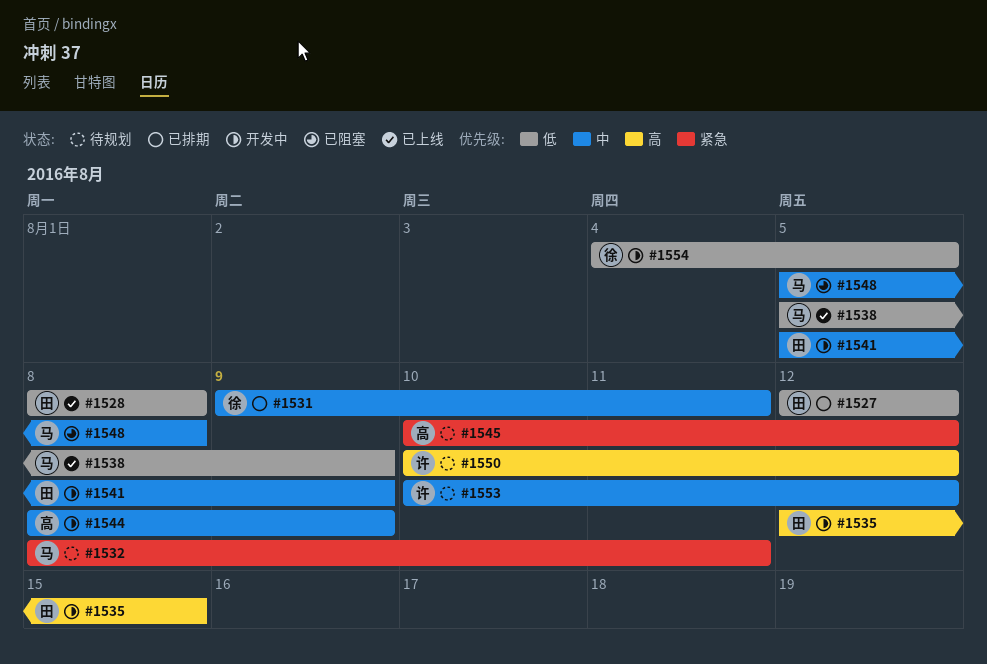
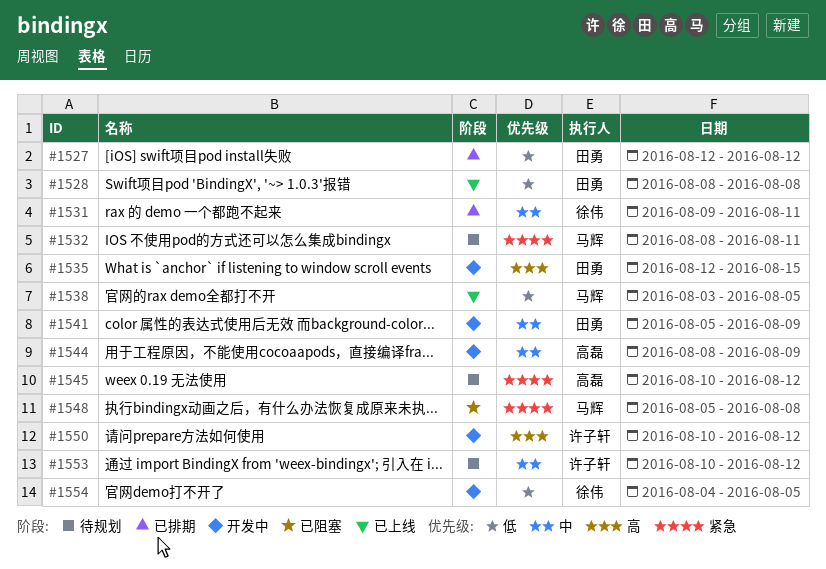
#1538, start: Aug 5 -> Aug 3
#1538, due: Aug 9 -> Aug 5
#1548, priority: 中 -> 紧急
#1550, status: 待规划 -> 开发中

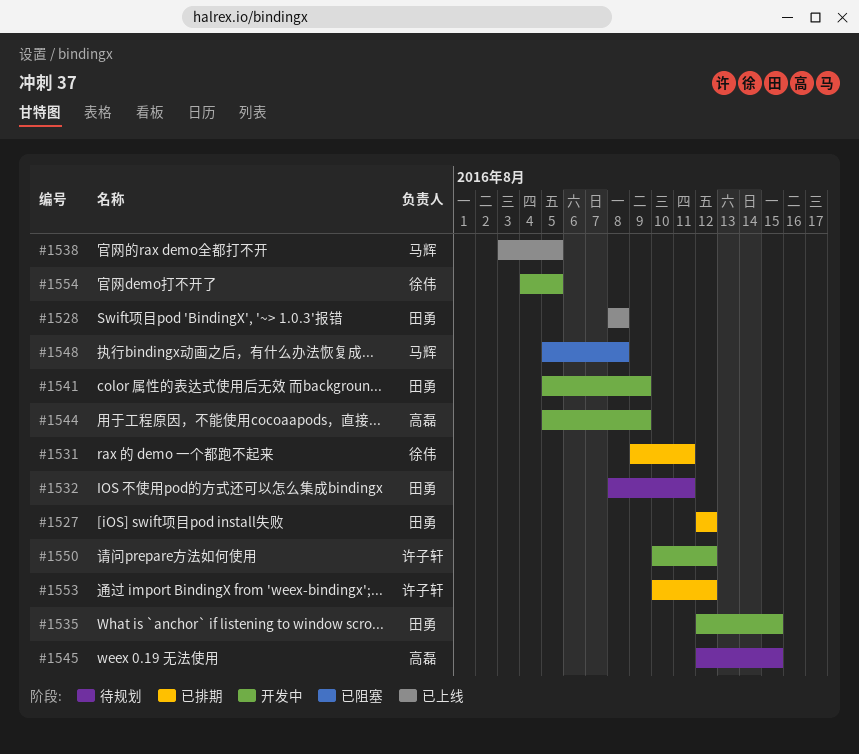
#1532, owner: 马辉 -> 田勇
#1544, start: Aug 8 -> Aug 5
#1545, start: Aug 10 -> Aug 12
#1545, due: Aug 12 -> Aug 15
#1553, status: 待规划 -> 已排期

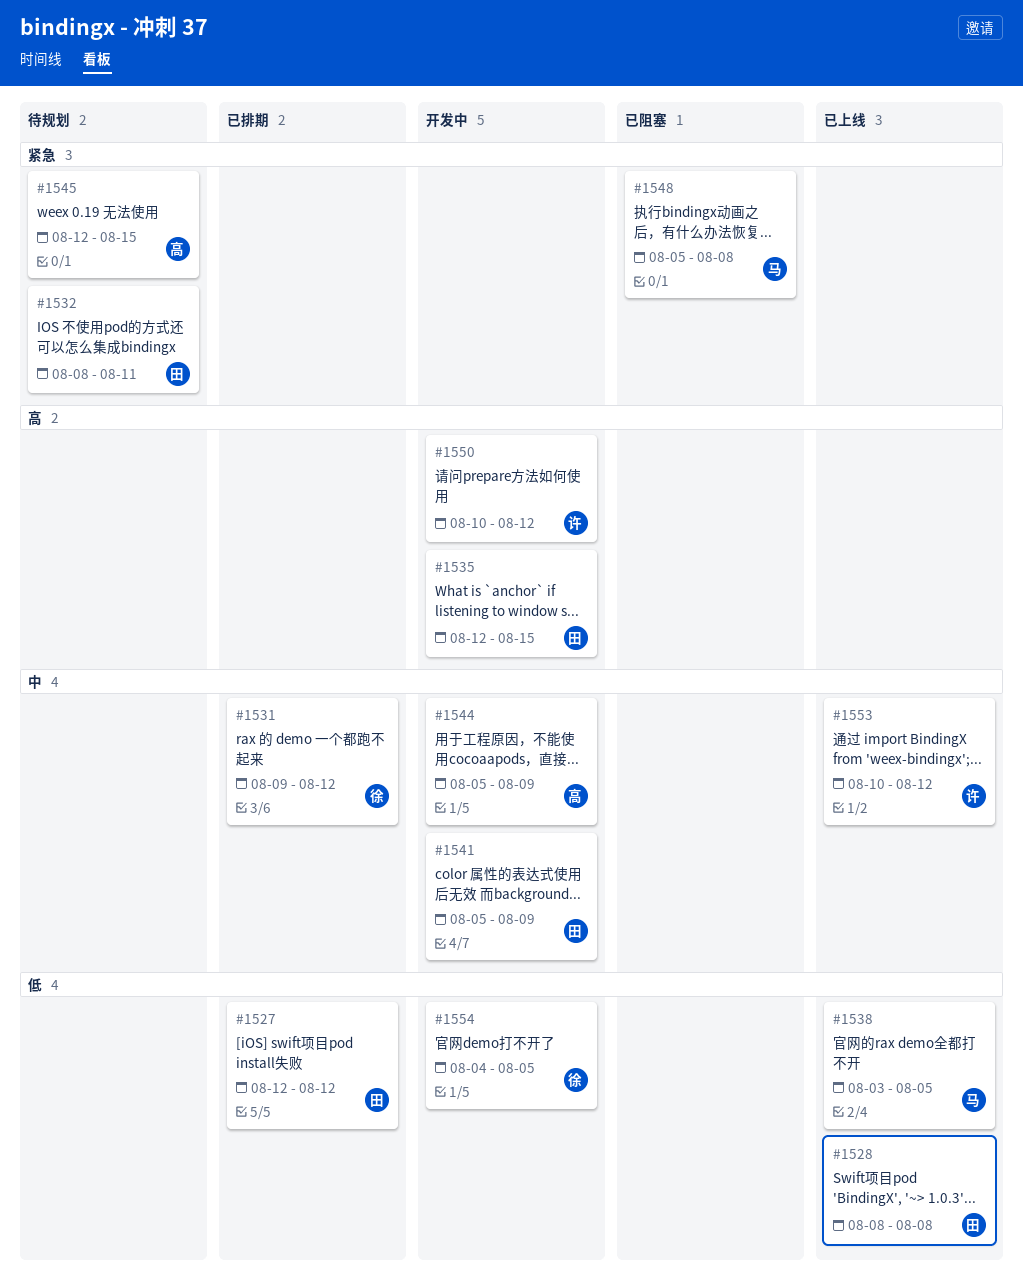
#1531, due: Aug 11 -> Aug 12
#1553, status: 已排期 -> 已上线

